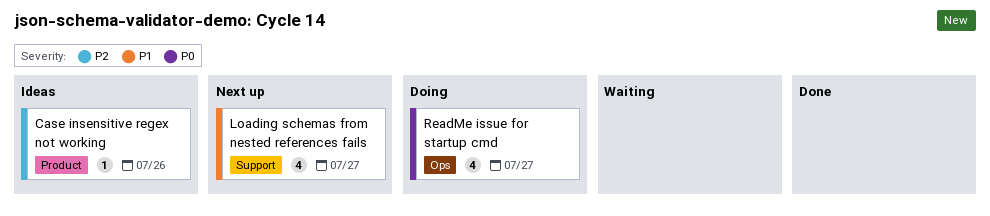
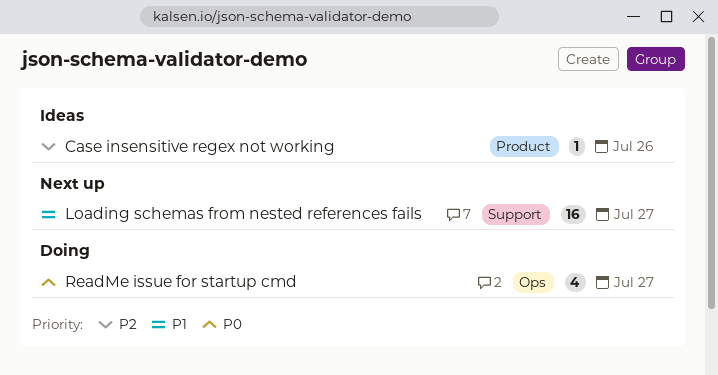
Loading schemas from nested references fails, estimate: 4 -> 16

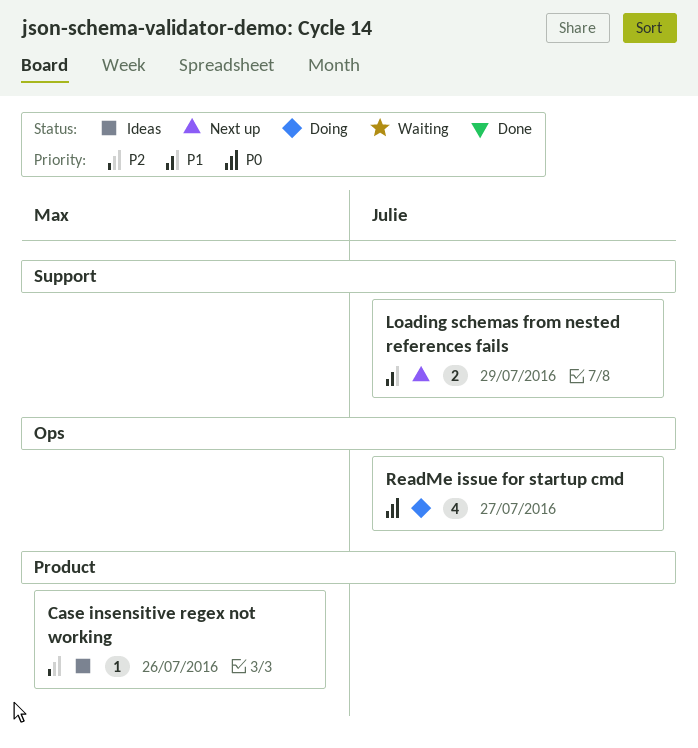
Loading schemas from nested references fails, estimate: 16 -> 2
Loading schemas from nested references fails, due: Jul 27 -> Jul 29

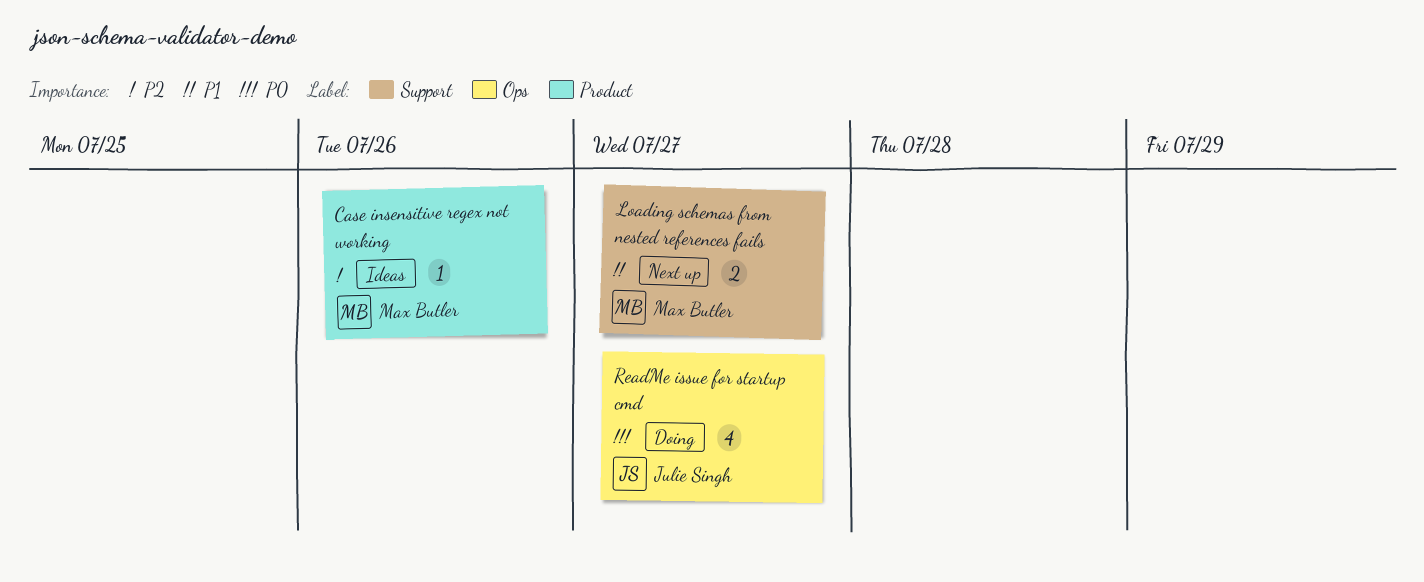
Loading schemas from nested references fails, owner: Julie Singh -> Max Butler
Loading schemas from nested references fails, due: Jul 29 -> Jul 27

